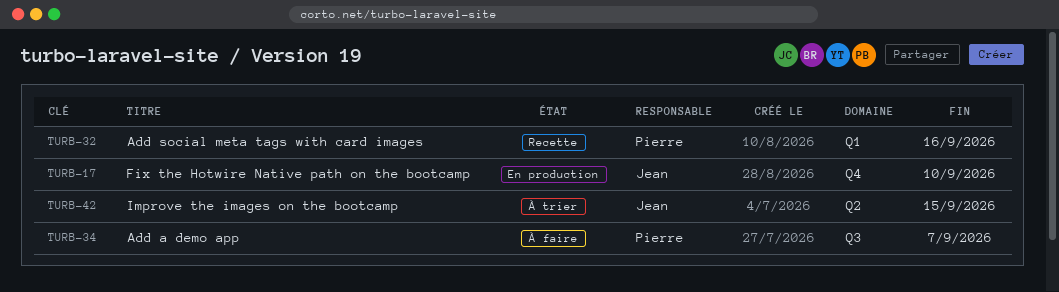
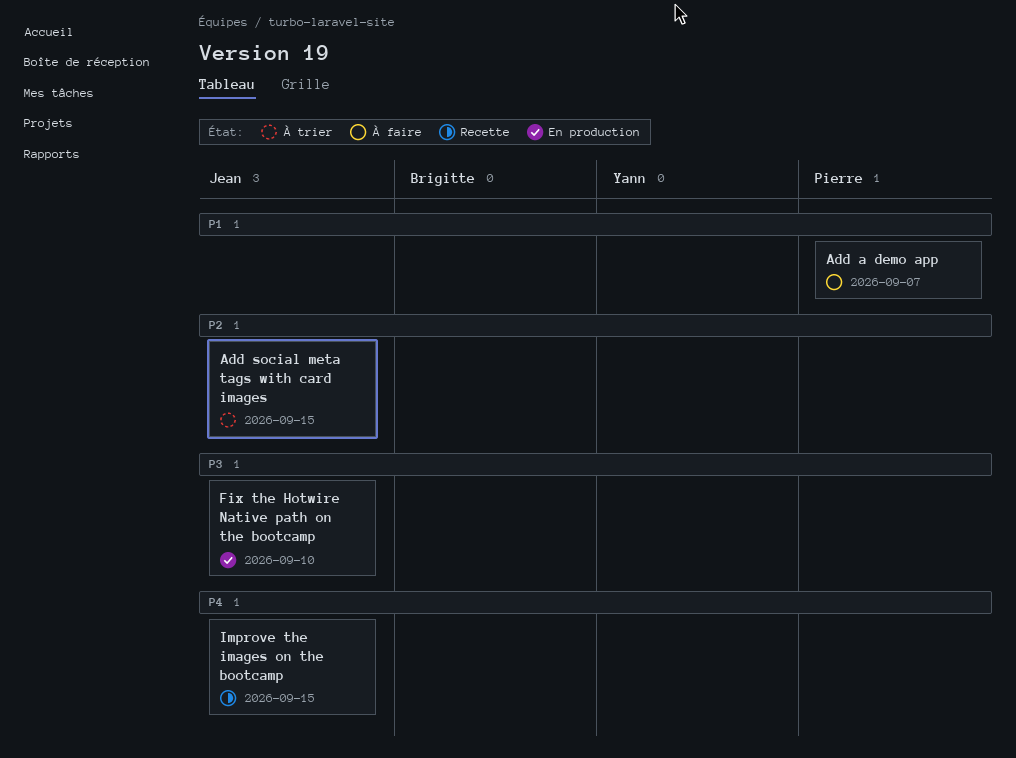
Add social meta tags with card images, status: Recette -> À trier
Add social meta tags with card images, owner: Pierre -> Jean
Add social meta tags with card images, due: Sep 16 -> Sep 15
Improve the images on the bootcamp, status: À trier -> Recette

